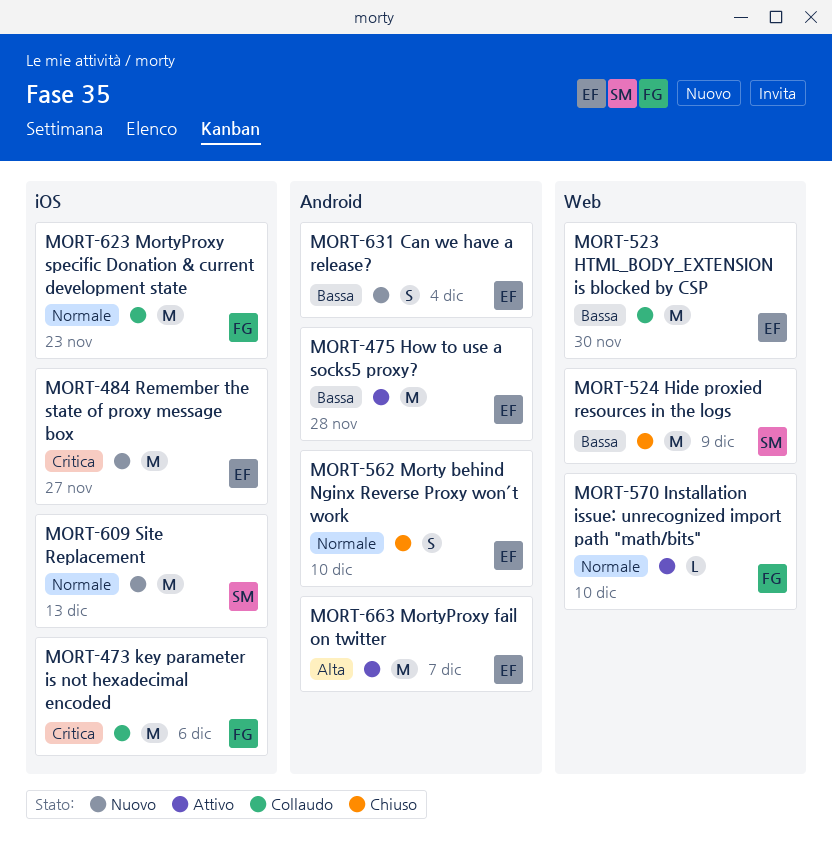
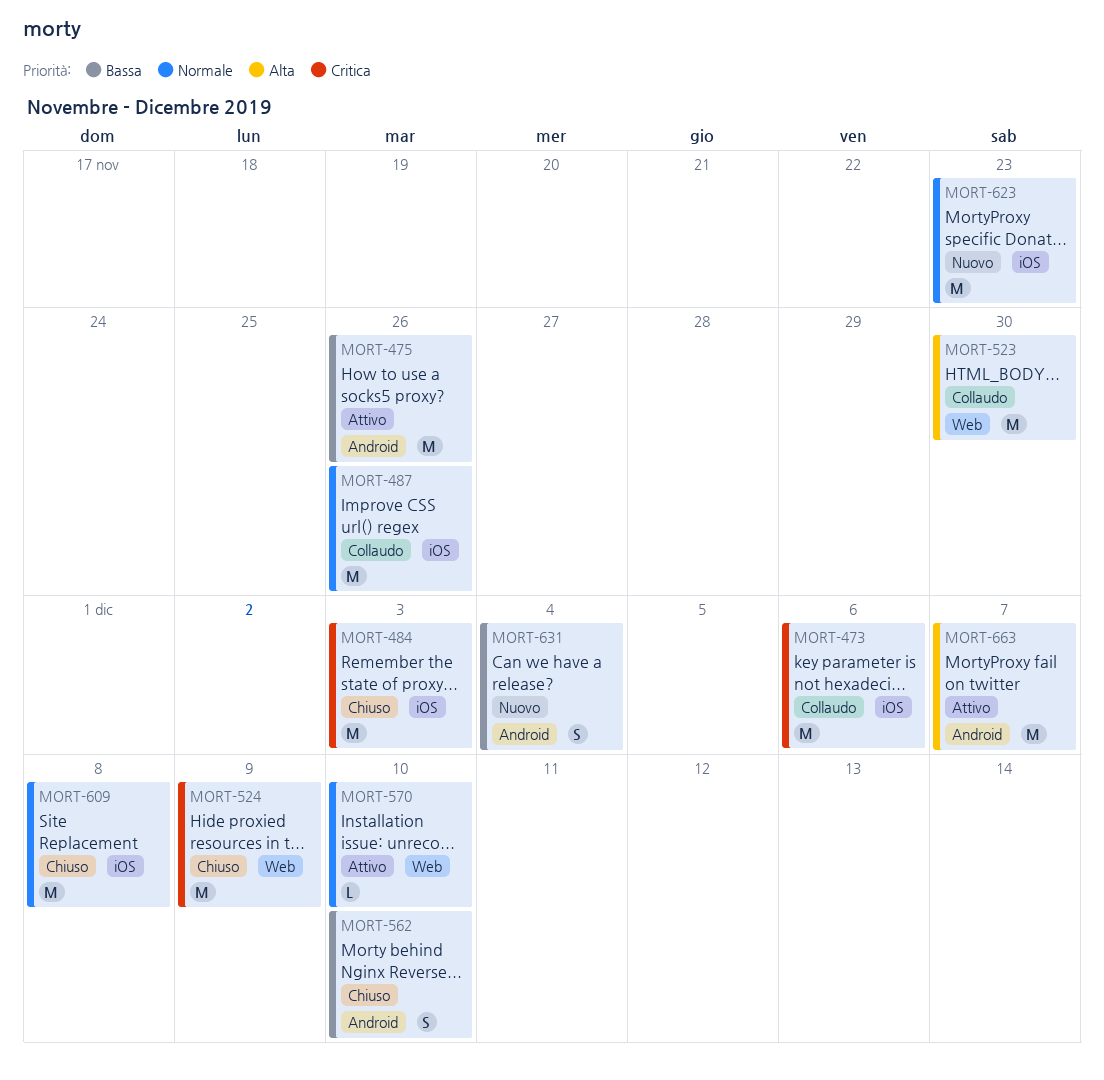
MORT-475, due: Nov 28 -> Nov 26
MORT-484, status: Nuovo -> Chiuso
MORT-484, due: Nov 27 -> Dec 3
MORT-487: none -> present
MORT-523, priority: Bassa -> Alta
MORT-524, priority: Bassa -> Critica
MORT-562, priority: Normale -> Bassa
MORT-609, status: Nuovo -> Chiuso
MORT-609, due: Dec 13 -> Dec 8
MORT-623, status: Collaudo -> Nuovo

